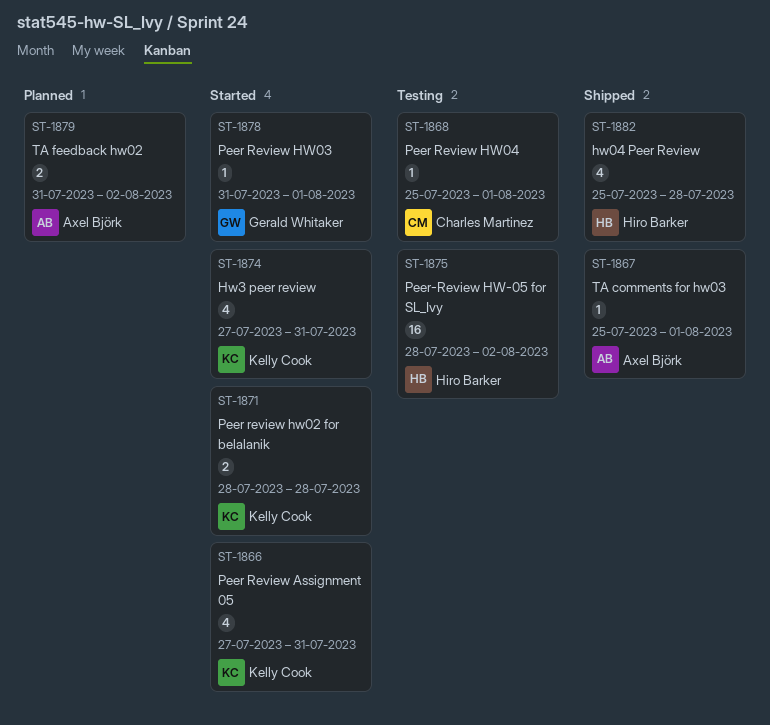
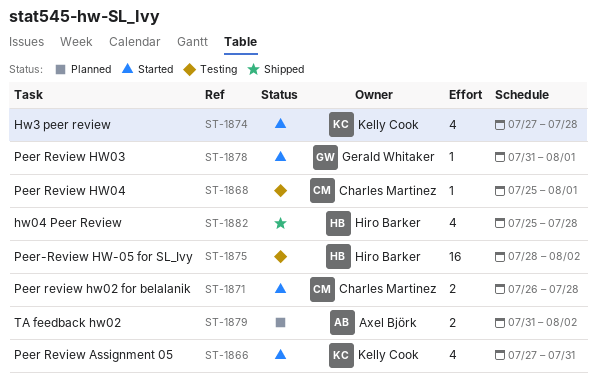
ST-1867: present -> none
ST-1871, owner: Kelly Cook -> Charles Martinez
ST-1871, start: Jul 28 -> Jul 26
ST-1874, due: Jul 31 -> Jul 28

